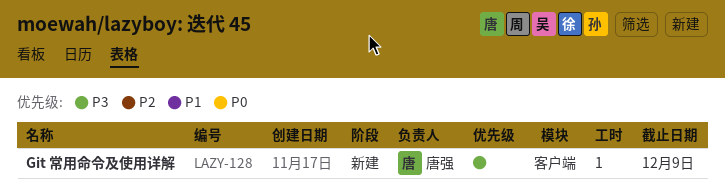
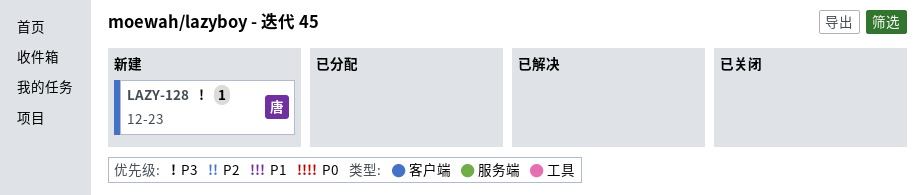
LAZY-128, due: Dec 9 -> Dec 23

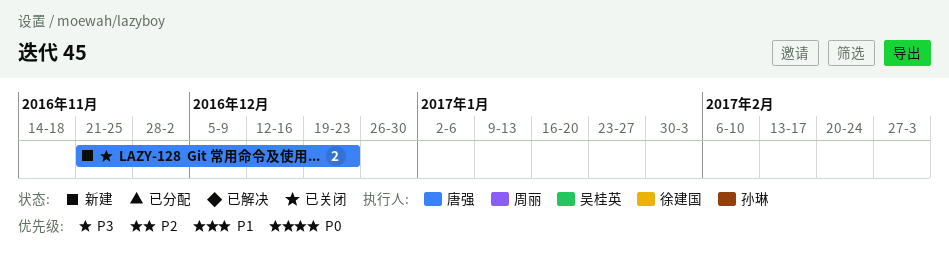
LAZY-128, estimate: 1 -> 2

